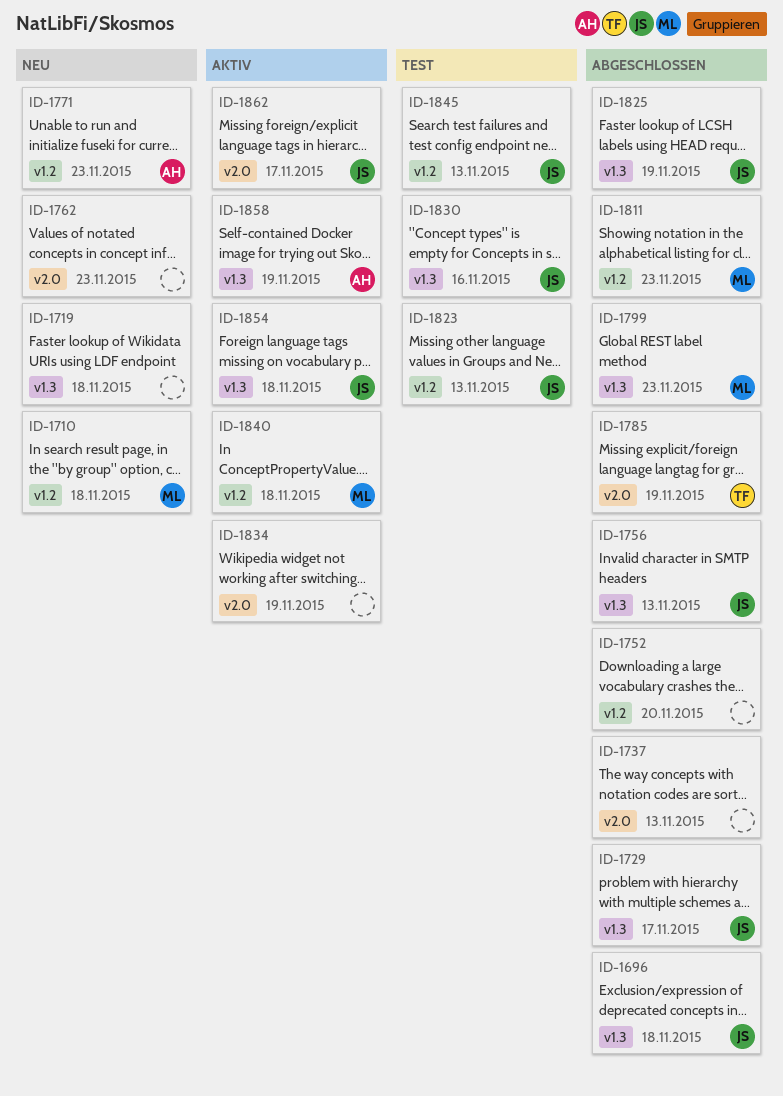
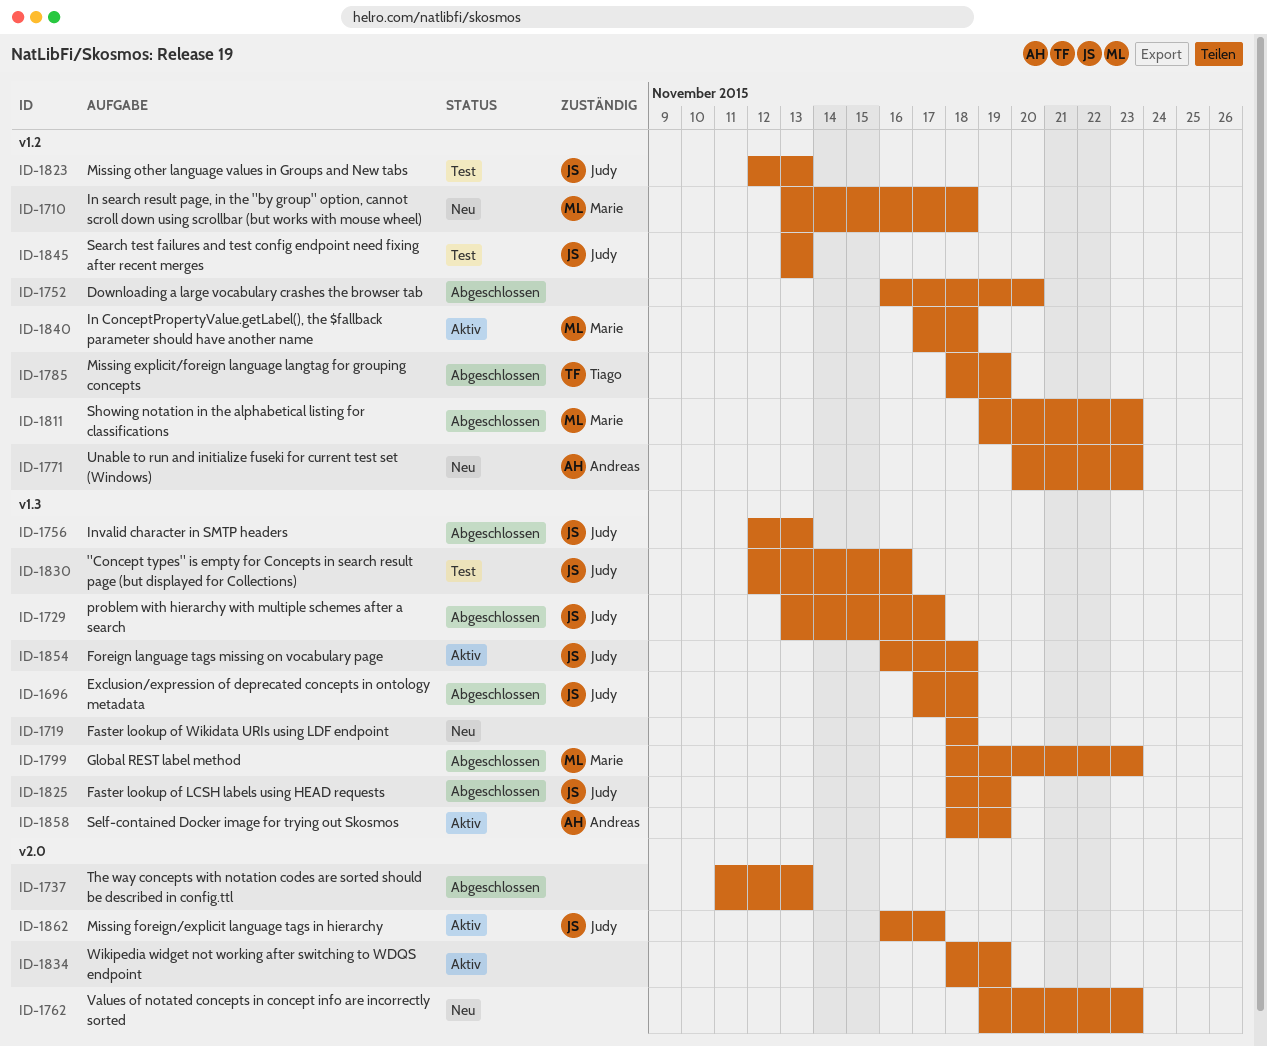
ID-1785, label: v2.0 -> v1.2

